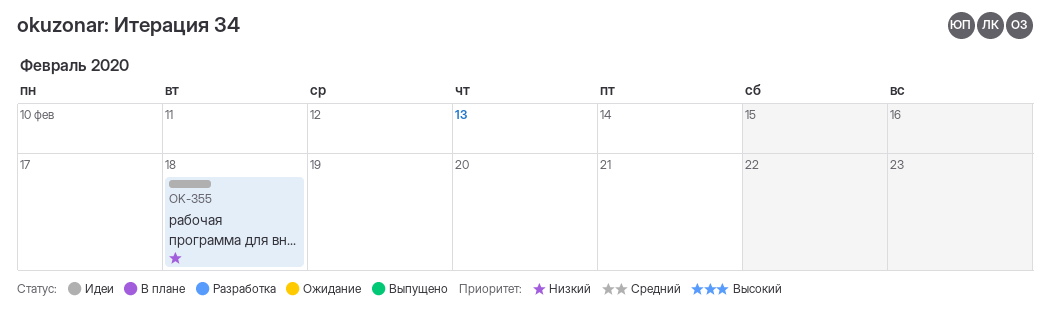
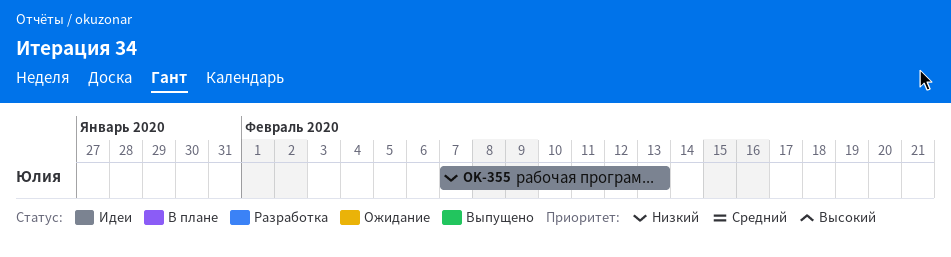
OK-355, due: Feb 18 -> Feb 13

